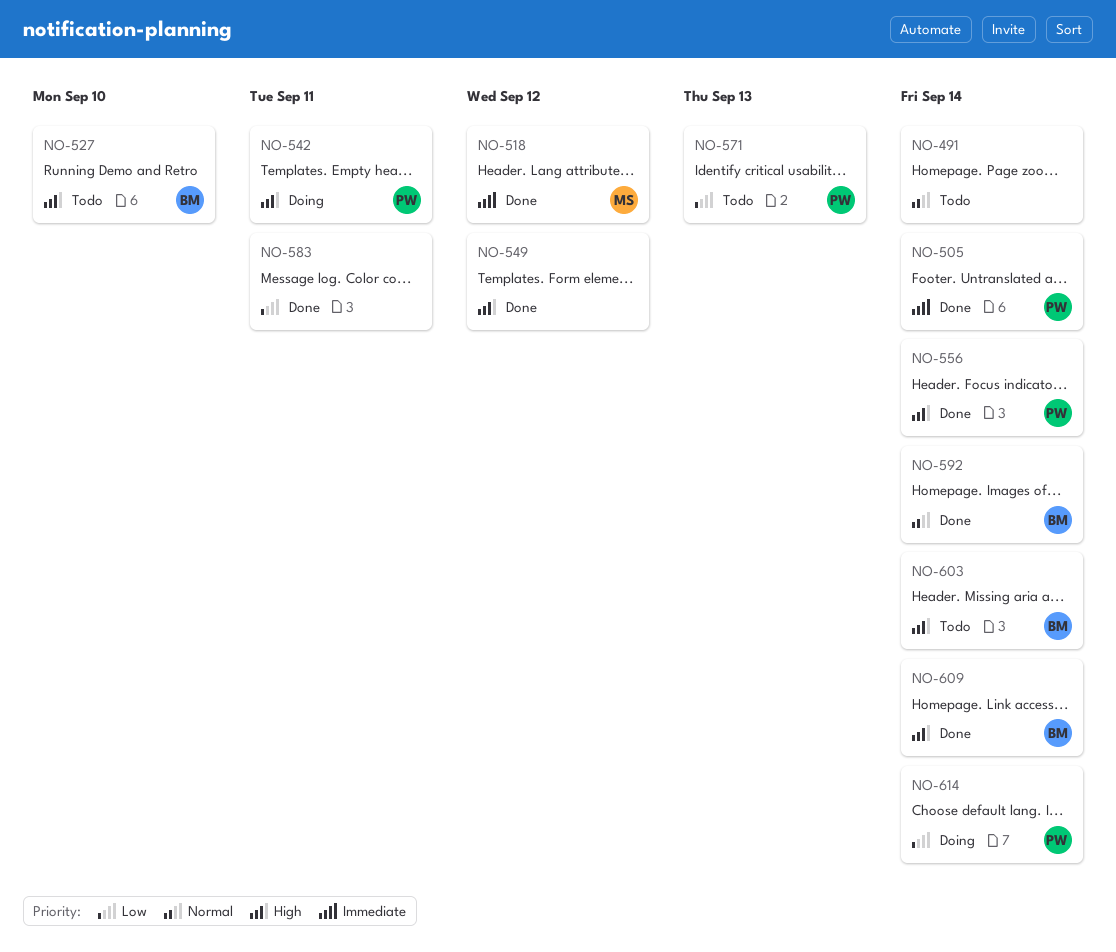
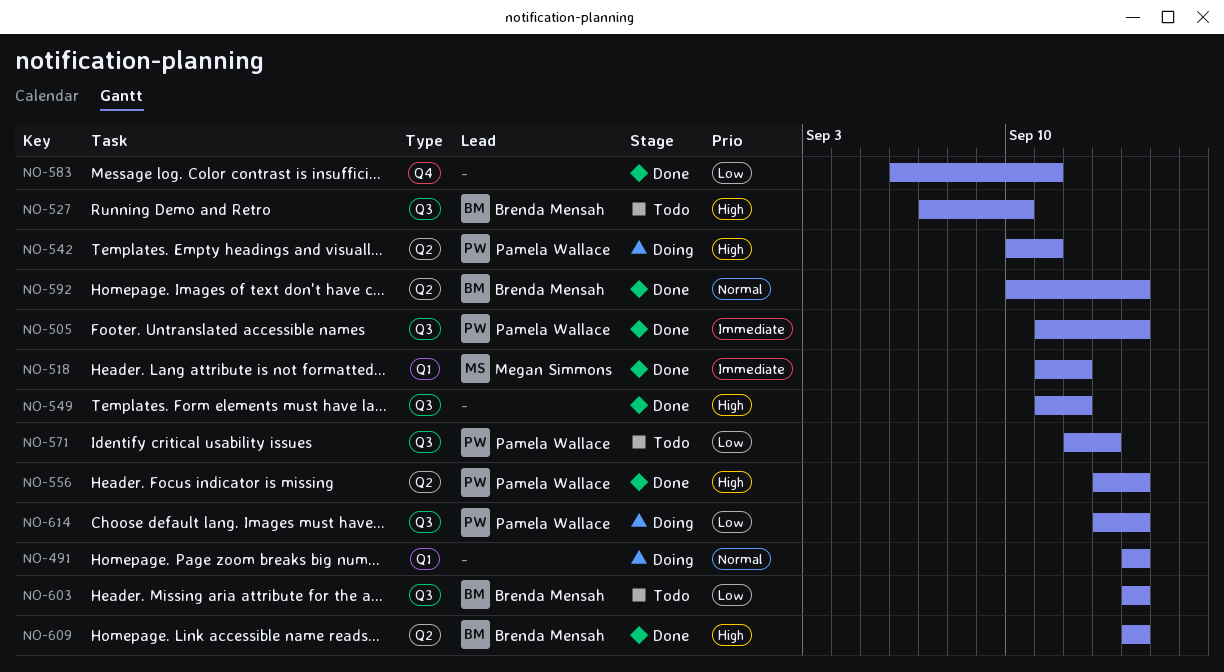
NO-491, status: Todo -> Doing
NO-603, priority: High -> Low

